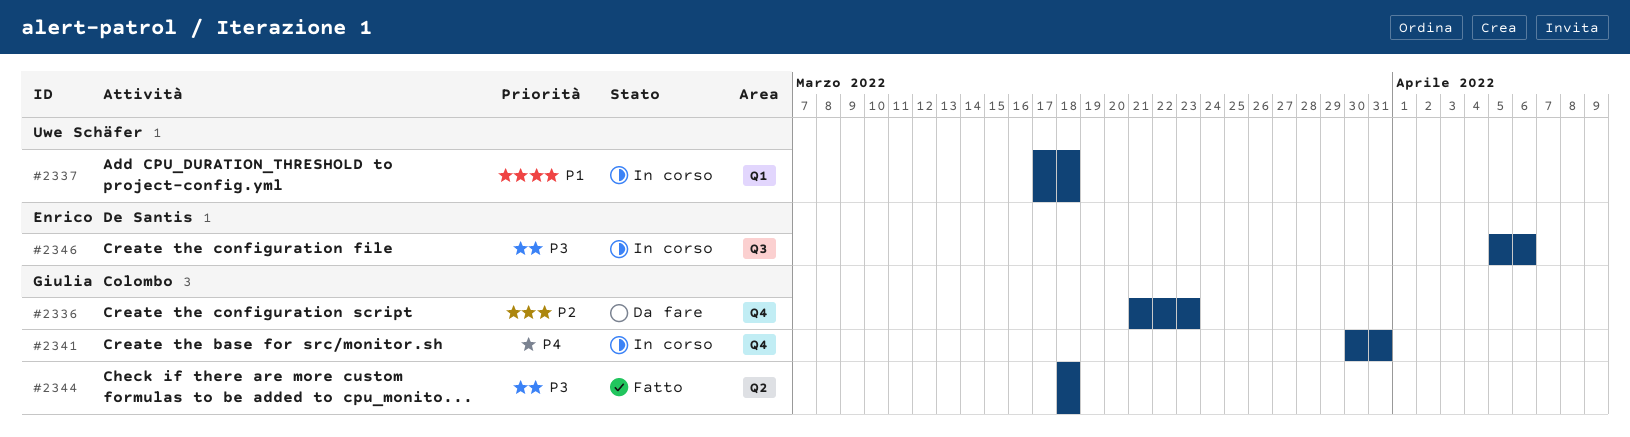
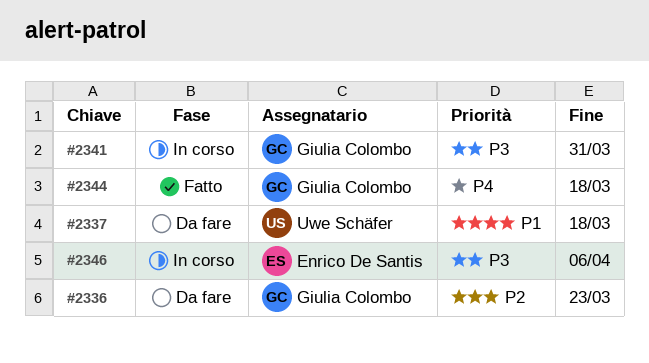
#2337, status: In corso -> Da fare
#2341, priority: P4 -> P3
#2344, priority: P3 -> P4

